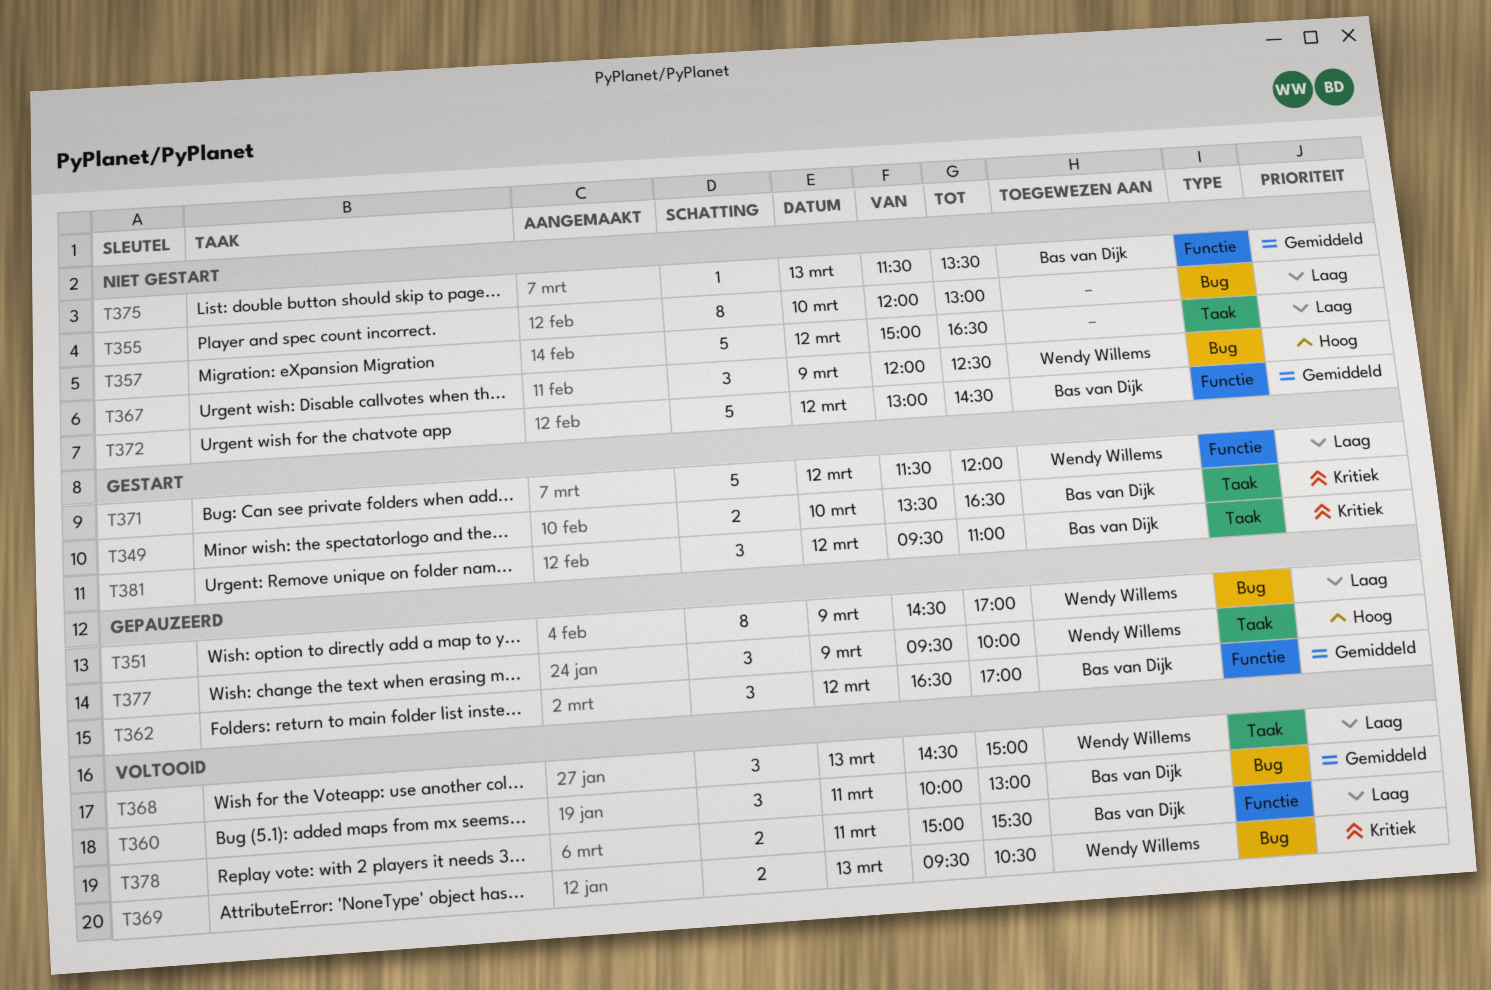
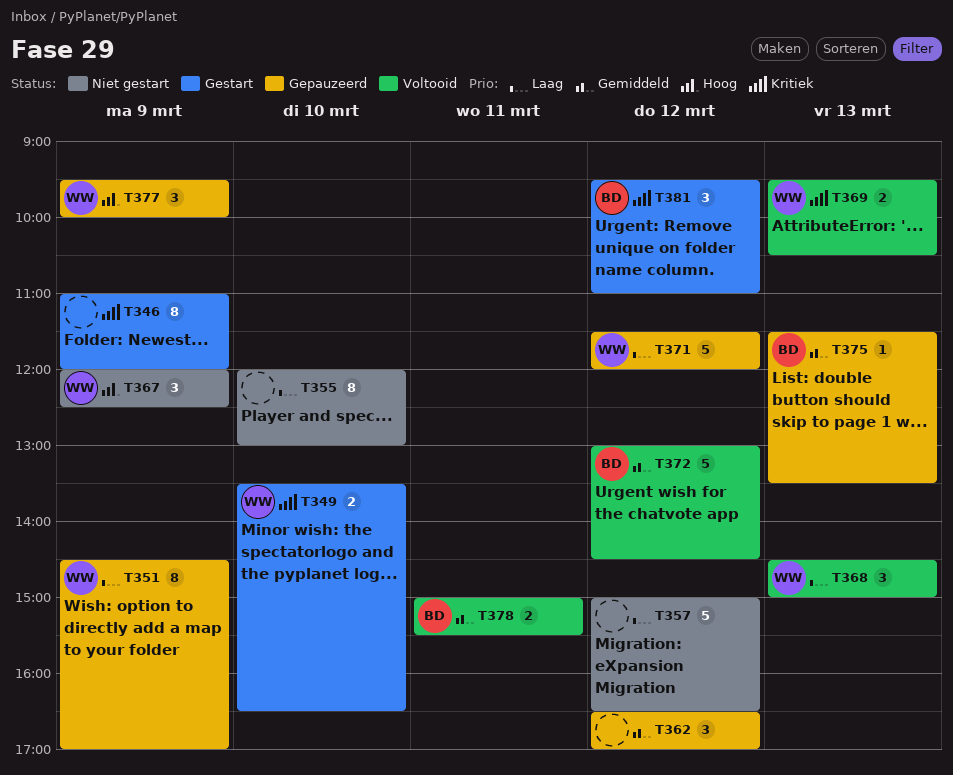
T346: none -> present
T349, owner: Bas van Dijk -> Wendy Willems
T360: present -> none
T362, owner: Bas van Dijk -> none
T371, status: Gestart -> Gepauzeerd
T372, status: Niet gestart -> Voltooid
T375, status: Niet gestart -> Gepauzeerd
T378, priority: Laag -> Gemiddeld

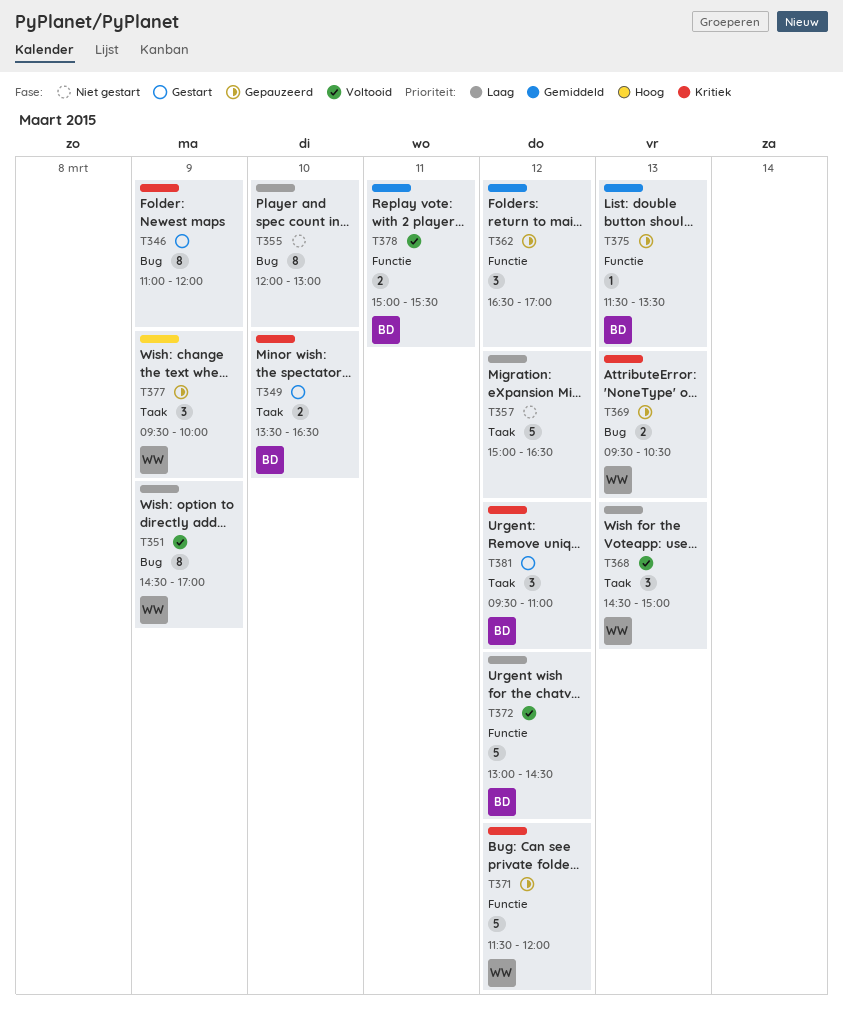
T349, owner: WW -> BD
T351, status: Gepauzeerd -> Voltooid
T367: present -> none
T369, status: Voltooid -> Gepauzeerd
T371, priority: Laag -> Kritiek
T372, priority: Gemiddeld -> Laag

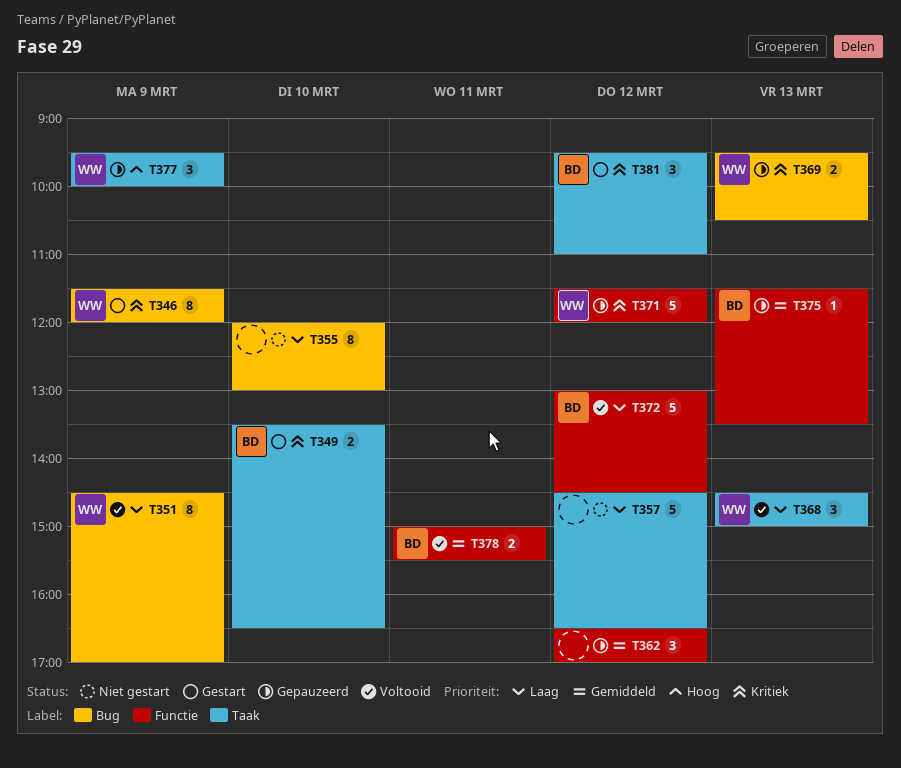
T346, owner: none -> WW
T346, begins: 11:00 -> 11:30
T357, begins: 15:00 -> 14:30

